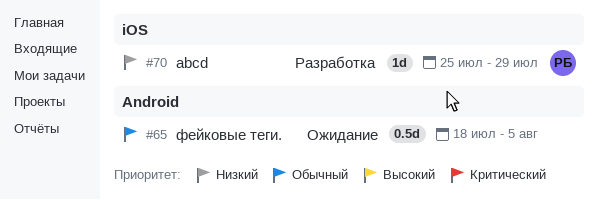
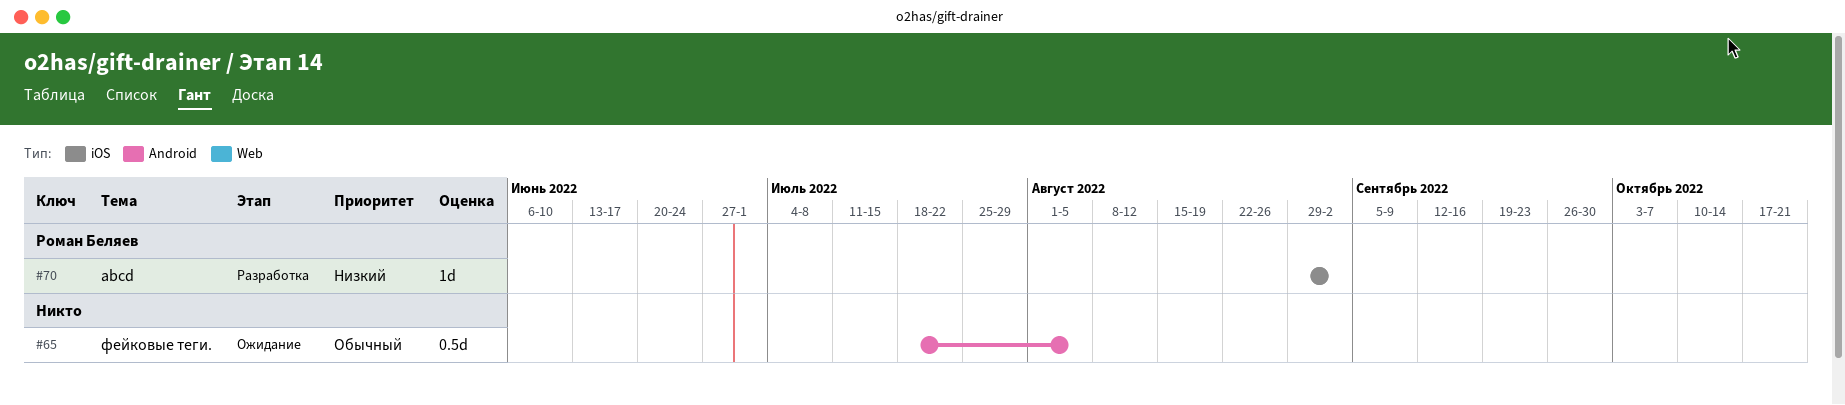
#70, start: Jul 25 -> Aug 29
#70, due: Jul 29 -> Sep 2

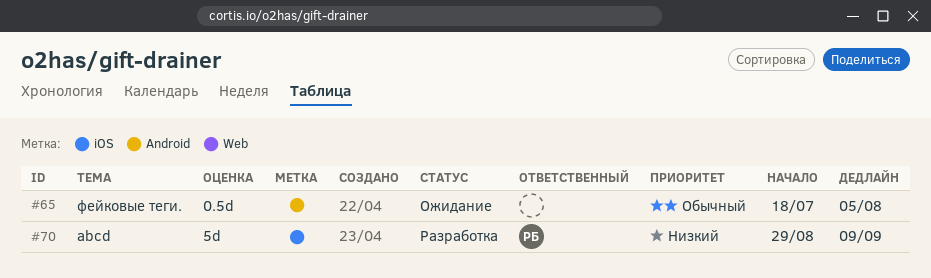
#70, estimate: 1d -> 5d
#70, due: Sep 2 -> Sep 9

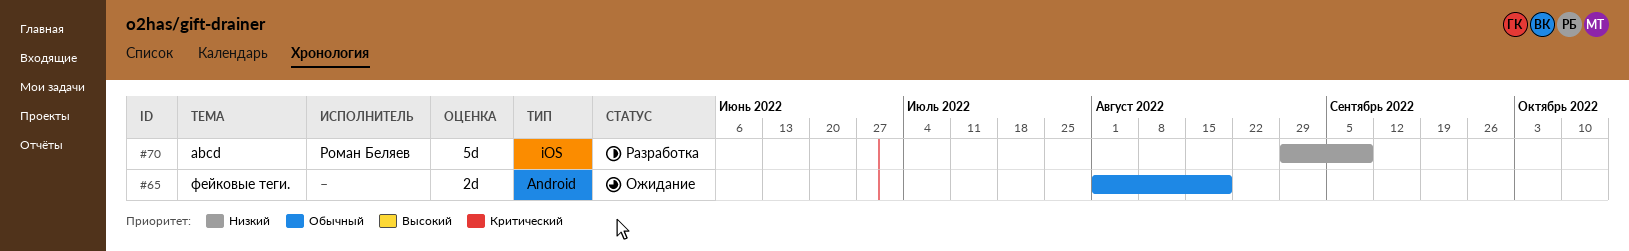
#65, estimate: 0.5d -> 2d
#65, start: Jul 18 -> Aug 1
#65, due: Aug 5 -> Aug 19

